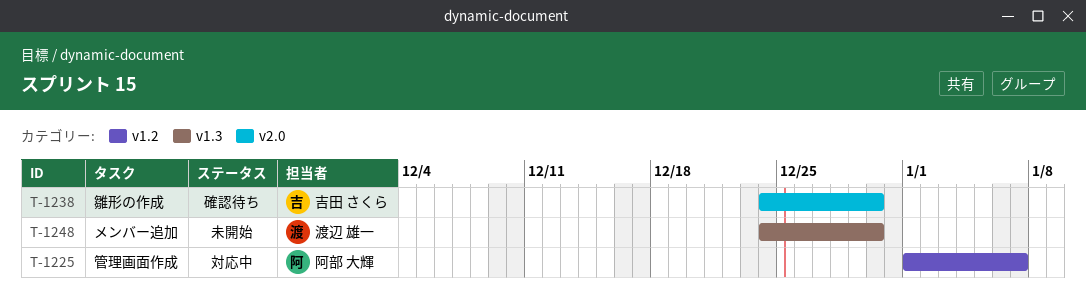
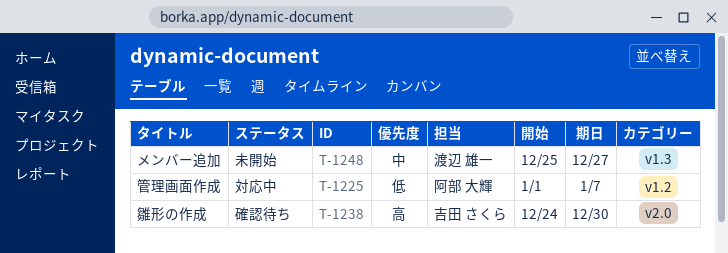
T-1248, start: Dec 24 -> Dec 25
T-1248, due: Dec 30 -> Dec 27

